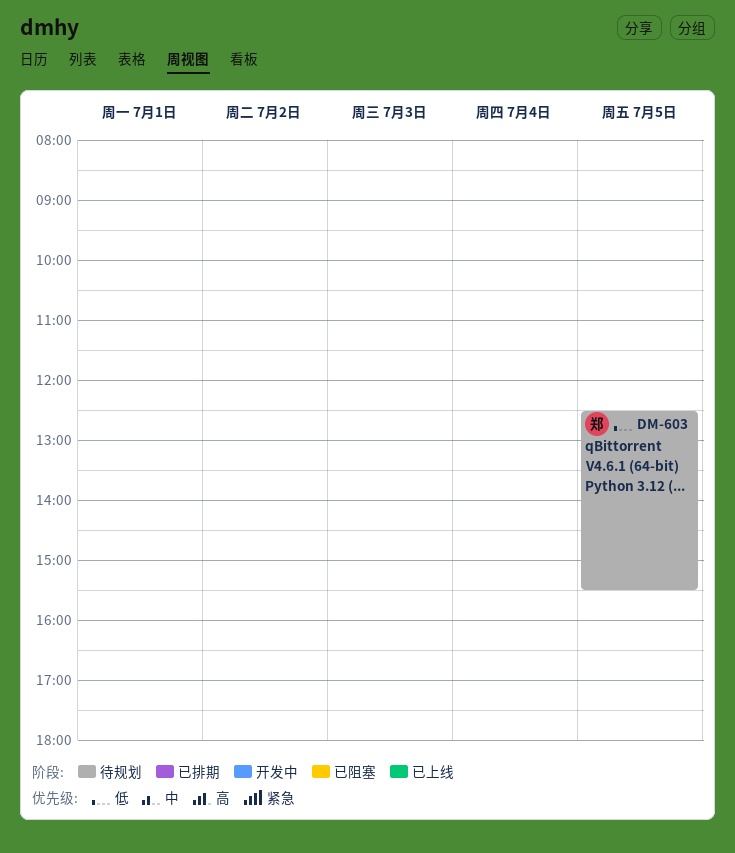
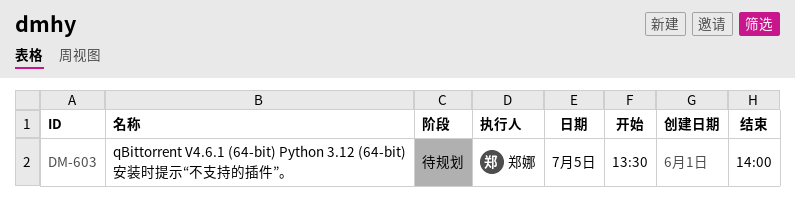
DM-603, begins: 12:30 -> 13:30
DM-603, ends: 15:30 -> 14:00

